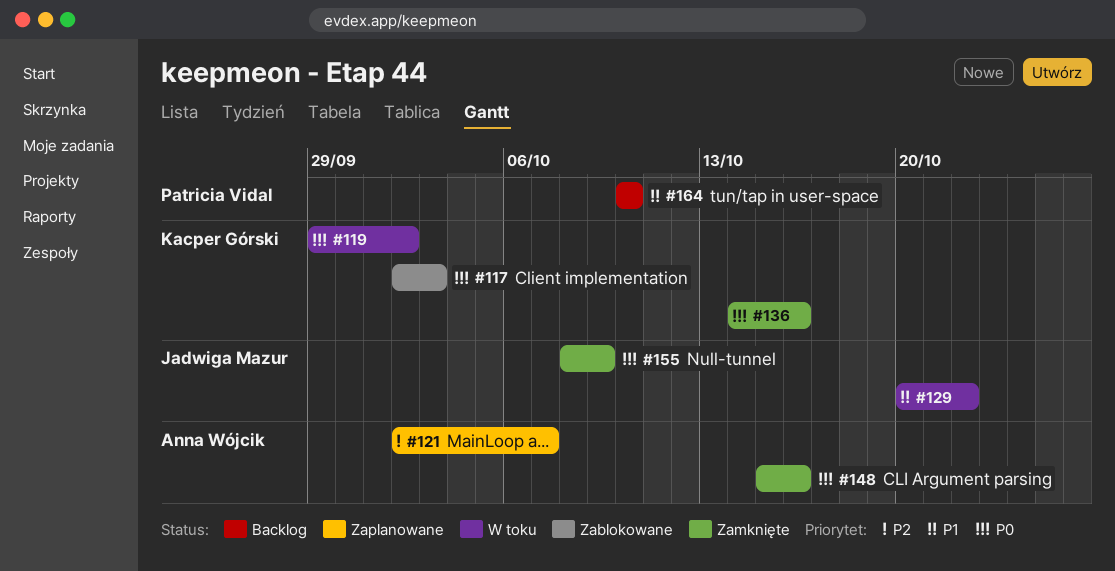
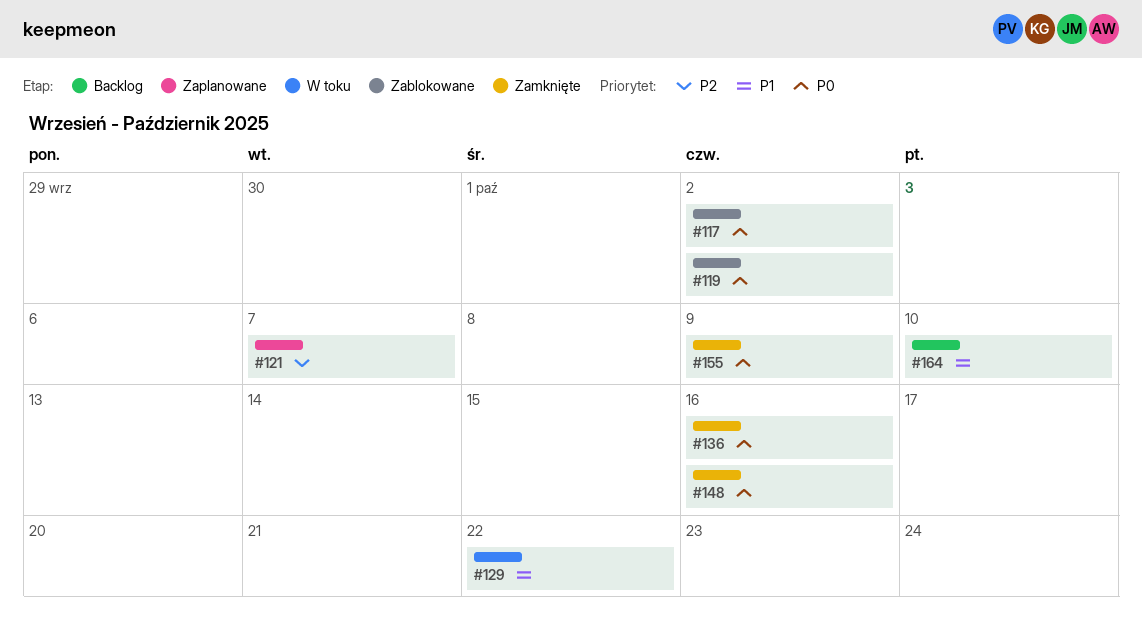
#117, due: Oct 3 -> Oct 2
#119, status: W toku -> Zablokowane

